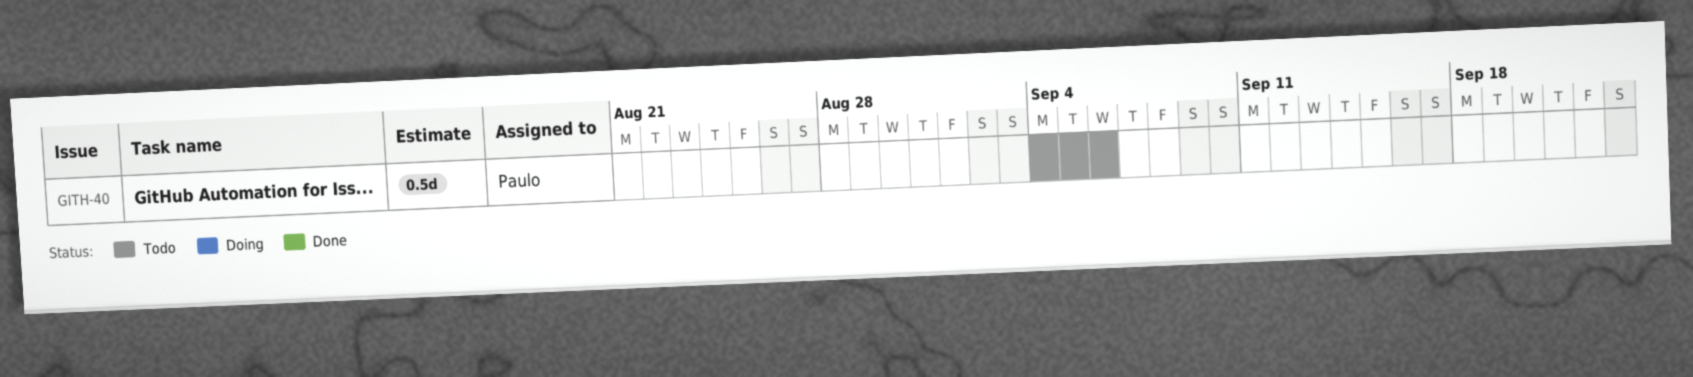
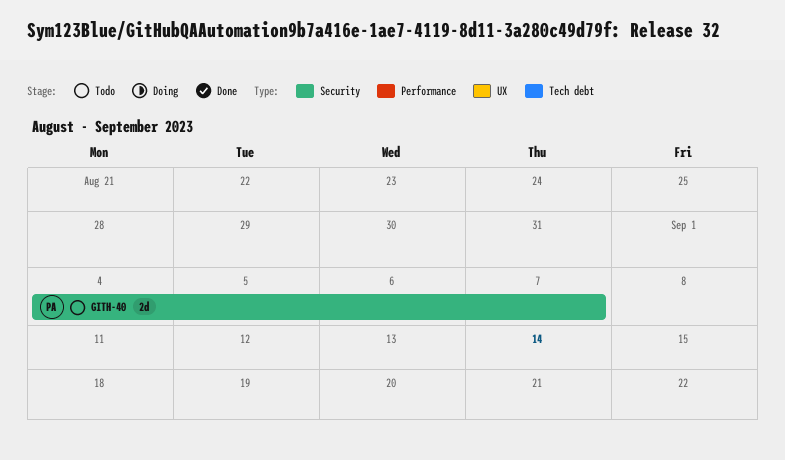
GITH-40, estimate: 0.5d -> 2d
GITH-40, due: Sep 6 -> Sep 7

